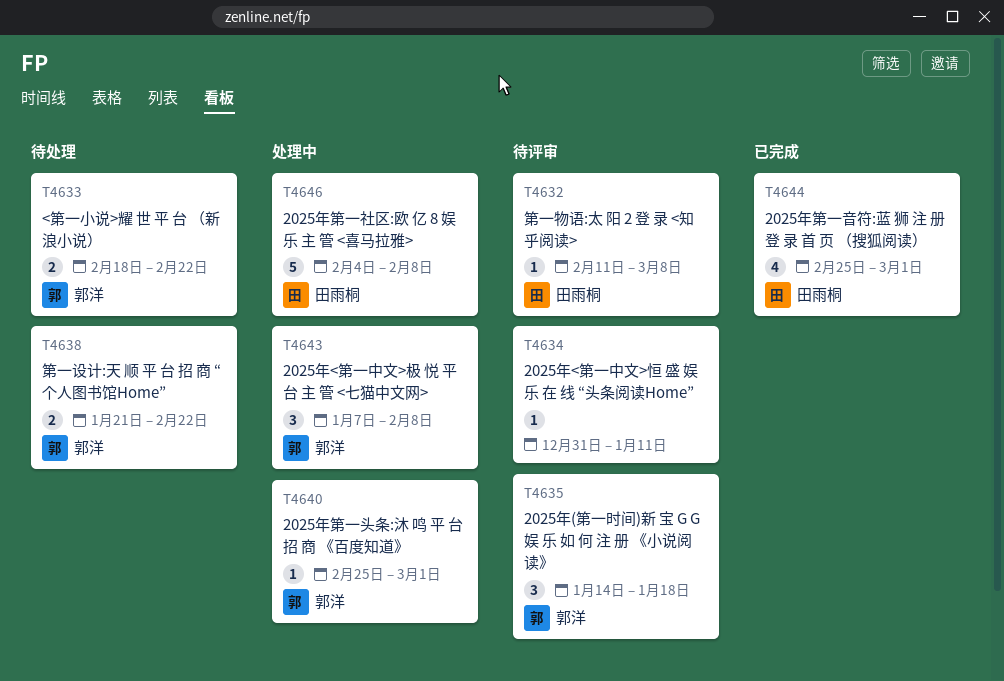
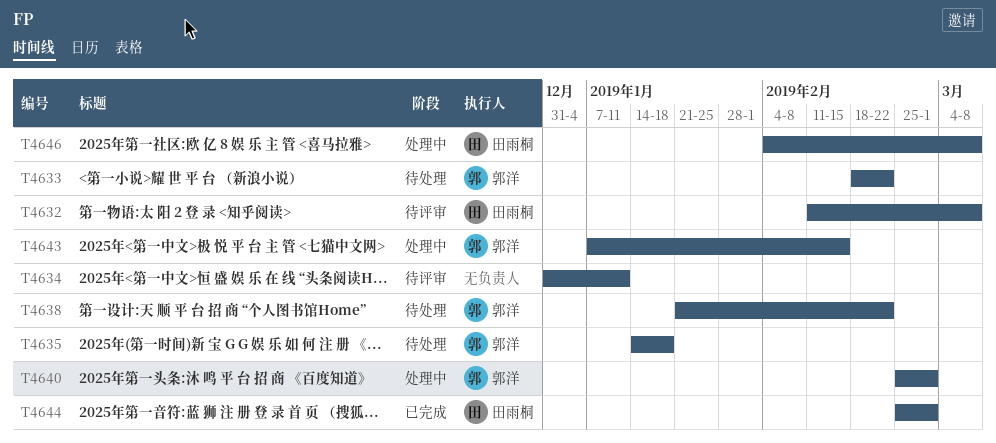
T4635, status: 待评审 -> 待处理
T4643, due: Feb 8 -> Feb 15
T4646, due: Feb 8 -> Mar 8

